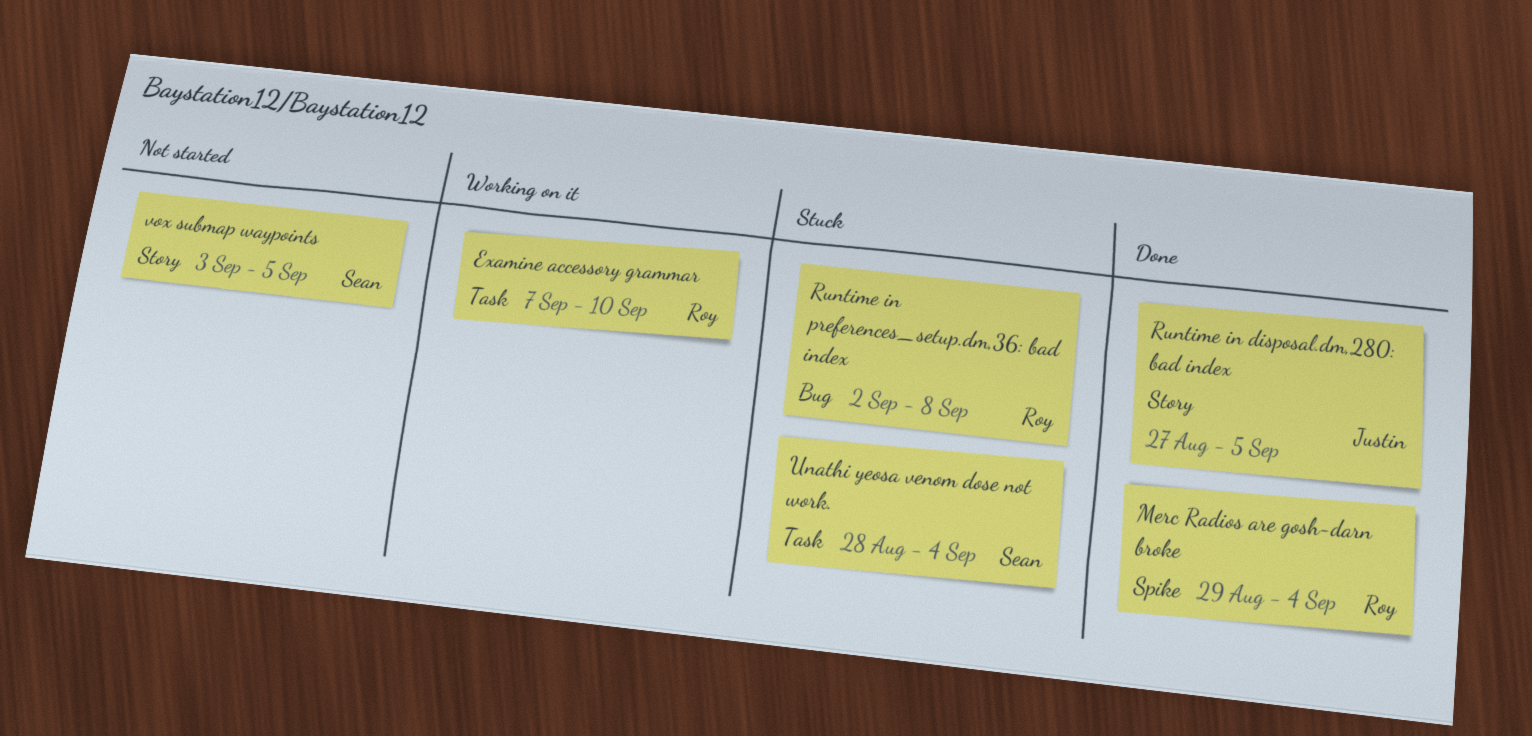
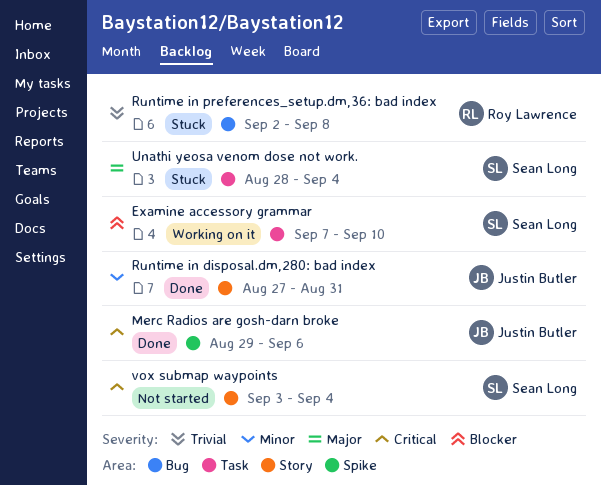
Examine accessory grammar, owner: Roy Lawrence -> Sean Long
Merc Radios are gosh-darn broke, owner: Roy Lawrence -> Justin Butler
Merc Radios are gosh-darn broke, due: Sep 4 -> Sep 6
Runtime in disposal.dm,280: bad index, due: Sep 5 -> Aug 31
vox submap waypoints, due: Sep 5 -> Sep 4

